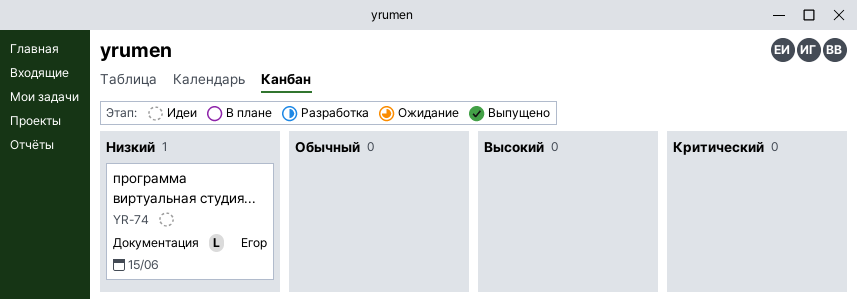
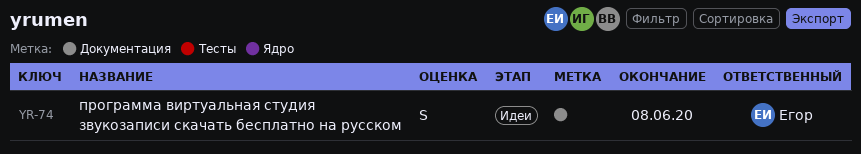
YR-74, estimate: L -> S
YR-74, due: Jun 15 -> Jun 8

